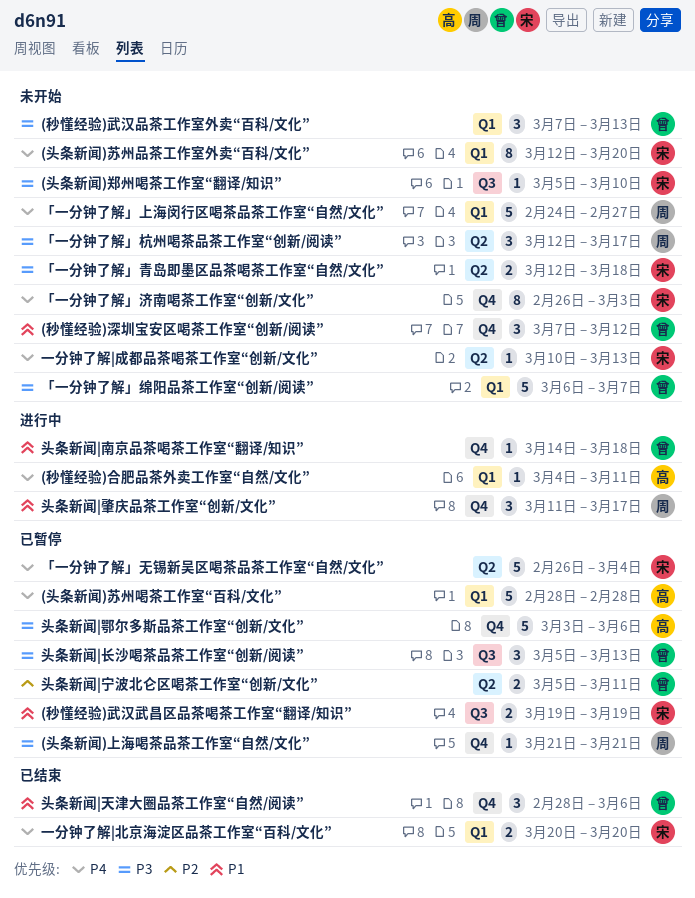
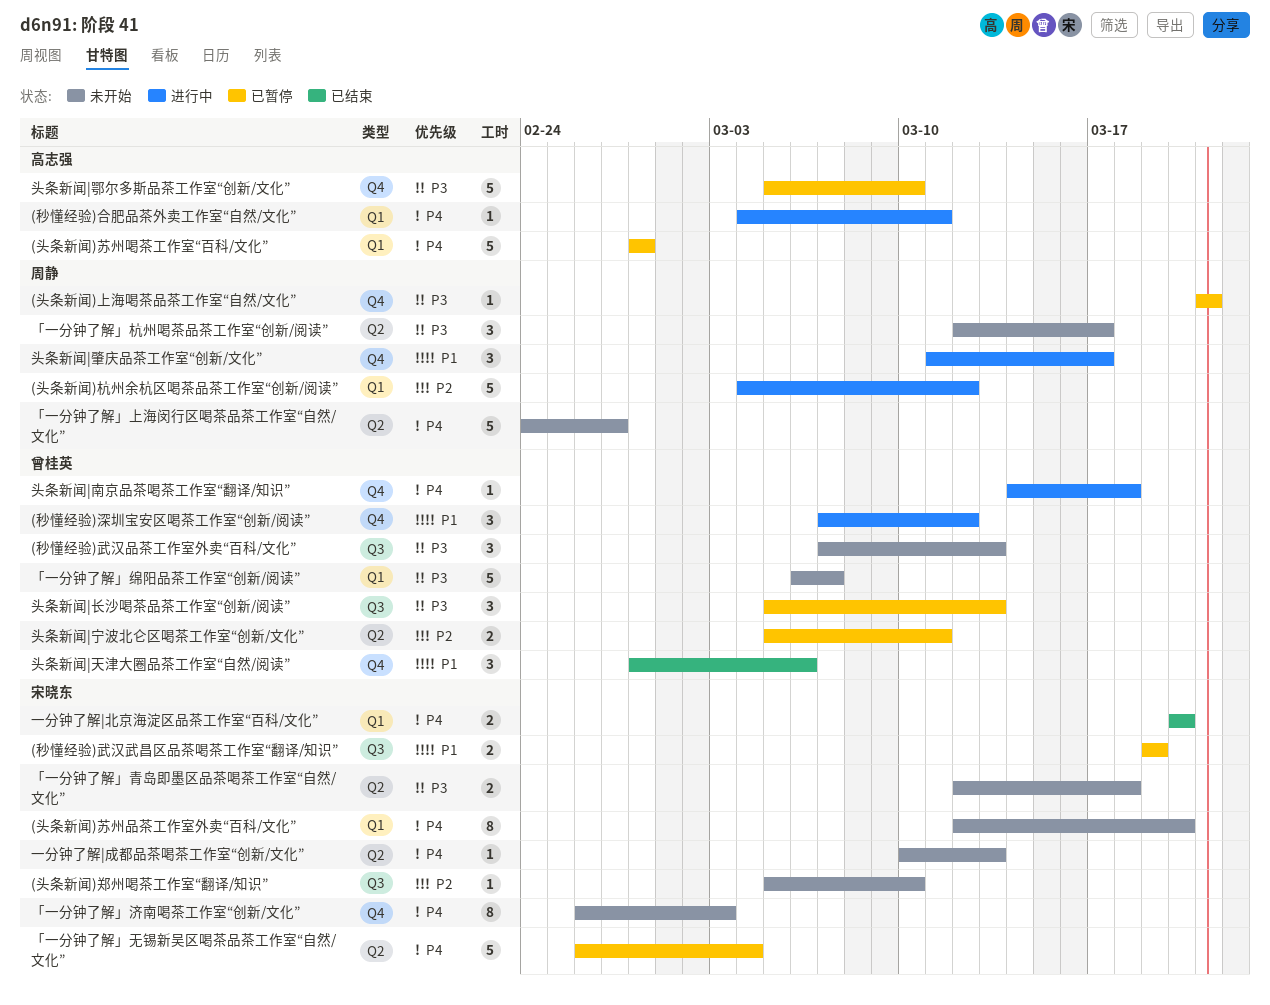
(头条新闻)杭州余杭区喝茶品茶工作室“创新/阅读”: none -> present
(头条新闻)郑州喝茶工作室“翻译/知识”, priority: P3 -> P2
(秒懂经验)武汉品茶工作室外卖“百科/文化”, label: Q1 -> Q3
(秒懂经验)深圳宝安区喝茶工作室“创新/阅读”, status: 未开始 -> 进行中
「一分钟了解」上海闵行区喝茶品茶工作室“自然/文化”, label: Q1 -> Q2
头条新闻|南京品茶喝茶工作室“翻译/知识”, priority: P1 -> P4
头条新闻|鄂尔多斯品茶工作室“创新/文化”, start: Mar 3 -> Mar 5
头条新闻|鄂尔多斯品茶工作室“创新/文化”, due: Mar 6 -> Mar 10

